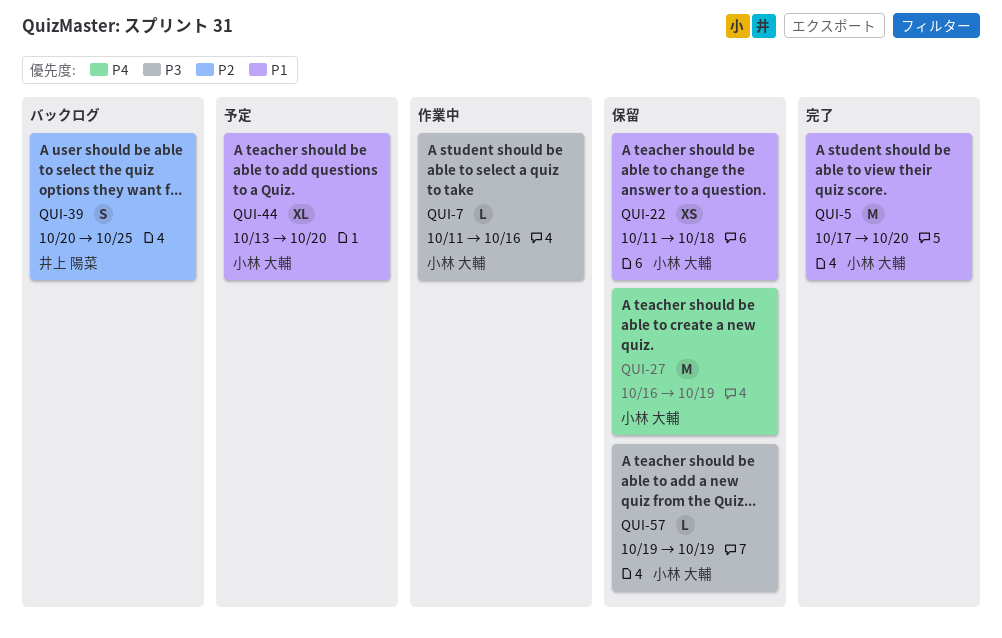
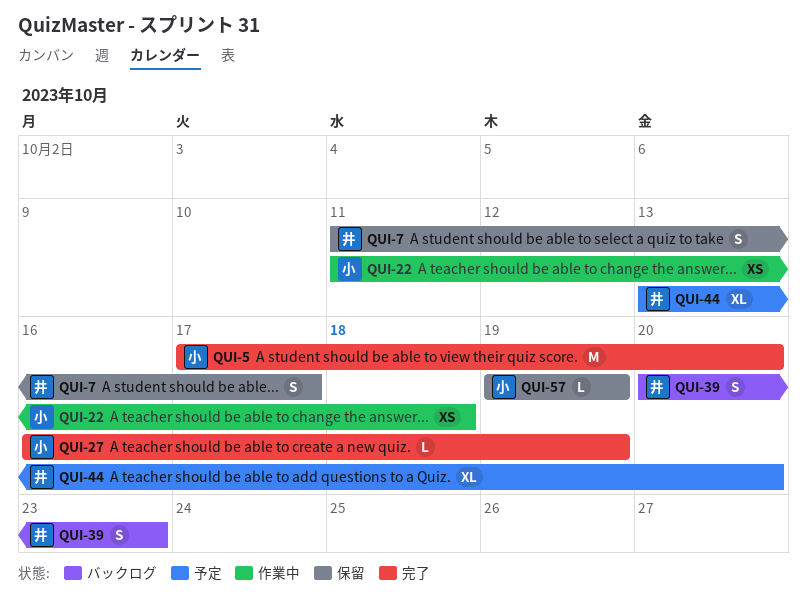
QUI-7, status: 作業中 -> 保留
QUI-7, owner: 小林 大輔 -> 井上 陽菜
QUI-7, estimate: L -> S
QUI-7, due: Oct 16 -> Oct 17
QUI-22, status: 保留 -> 作業中
QUI-27, status: 保留 -> 完了
QUI-27, estimate: M -> L
QUI-39, due: Oct 25 -> Oct 23
QUI-44, owner: 小林 大輔 -> 井上 陽菜

